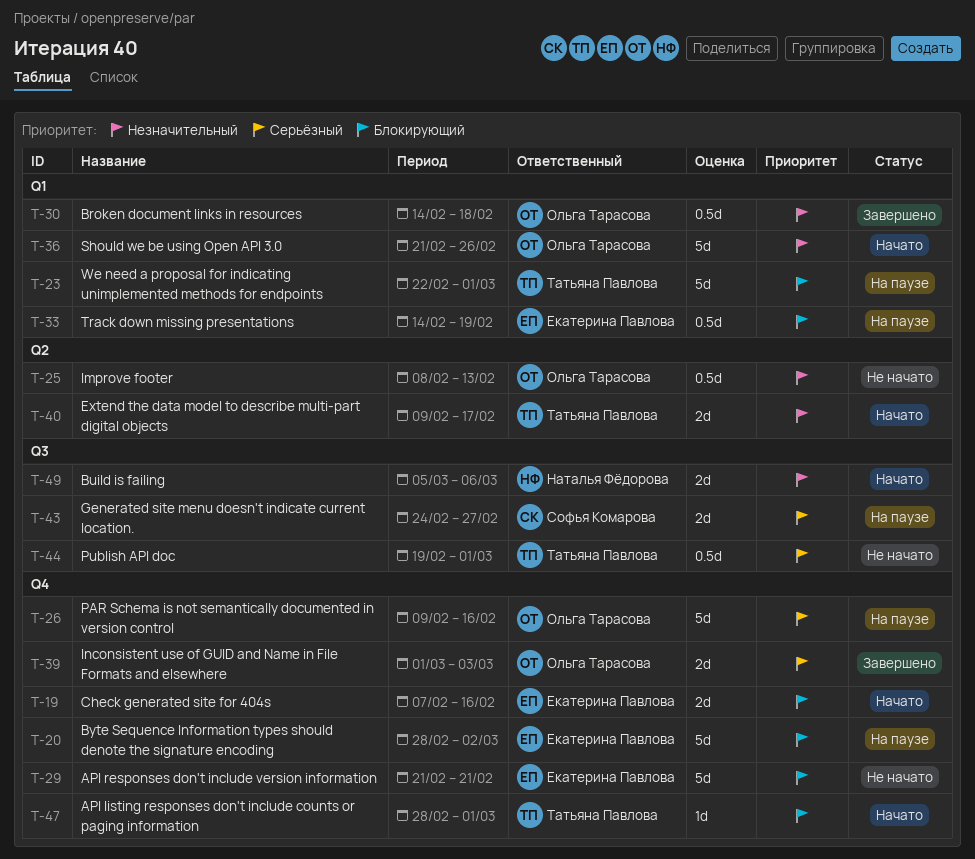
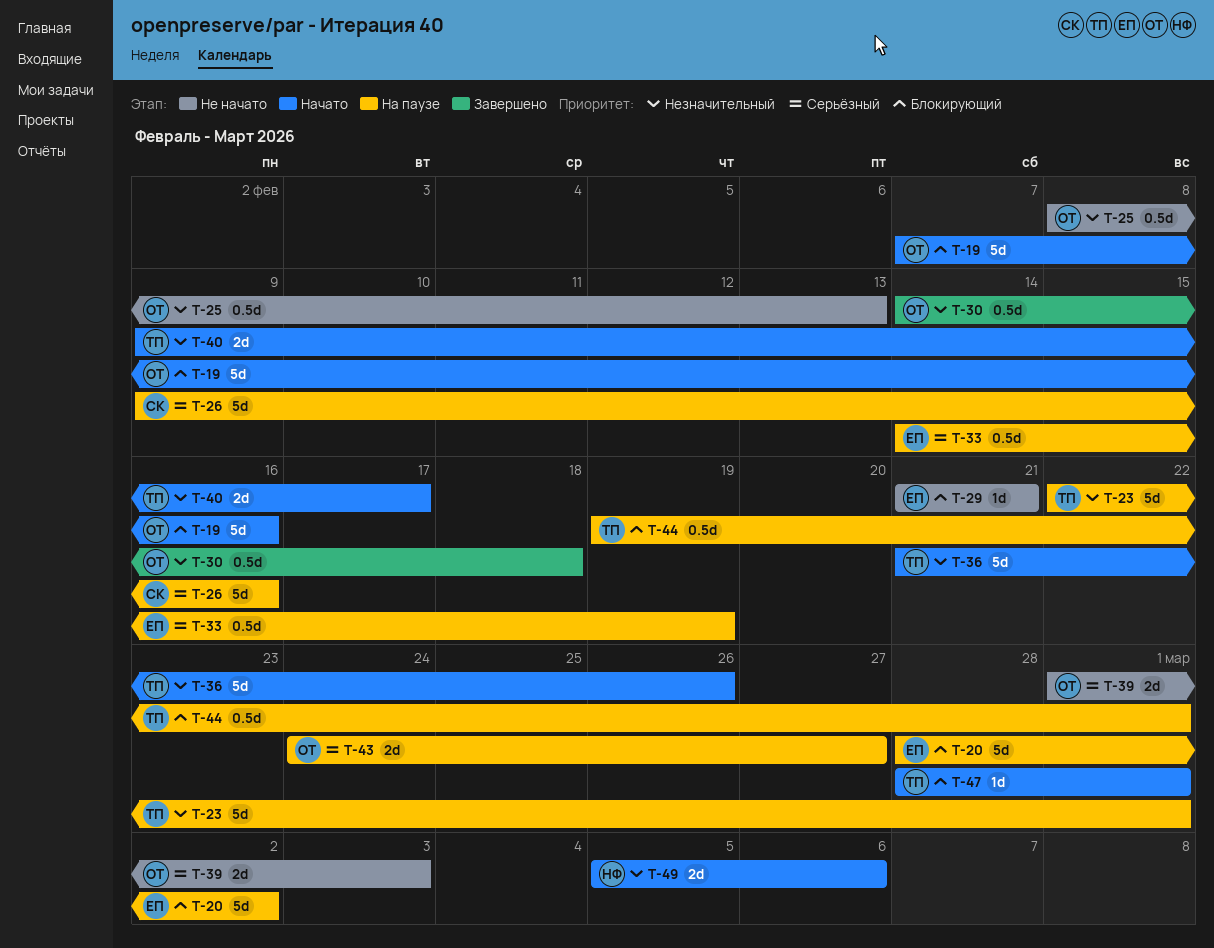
T-19, owner: Екатерина Павлова -> Ольга Тарасова
T-19, estimate: 2d -> 5d
T-23, priority: Блокирующий -> Незначительный
T-26, owner: Ольга Тарасова -> Софья Комарова
T-29, estimate: 5d -> 1d
T-33, priority: Блокирующий -> Серьёзный
T-36, owner: Ольга Тарасова -> Татьяна Павлова
T-39, status: Завершено -> Не начато
T-43, owner: Софья Комарова -> Ольга Тарасова
T-44, status: Не начато -> На паузе
T-44, priority: Серьёзный -> Блокирующий

